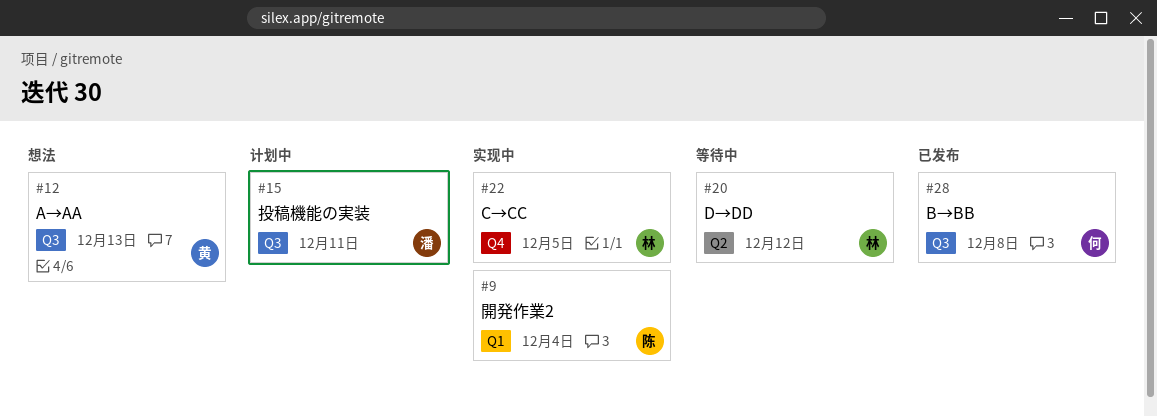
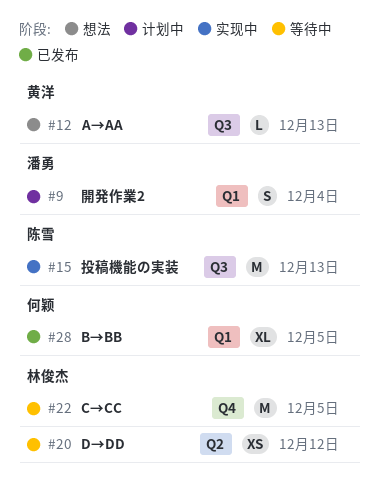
#9, status: 实现中 -> 计划中
#9, owner: 陈雪 -> 潘勇
#15, status: 计划中 -> 实现中
#15, owner: 潘勇 -> 陈雪
#15, due: Dec 11 -> Dec 13
#22, status: 实现中 -> 等待中
#28, label: Q3 -> Q1
#28, due: Dec 8 -> Dec 5

